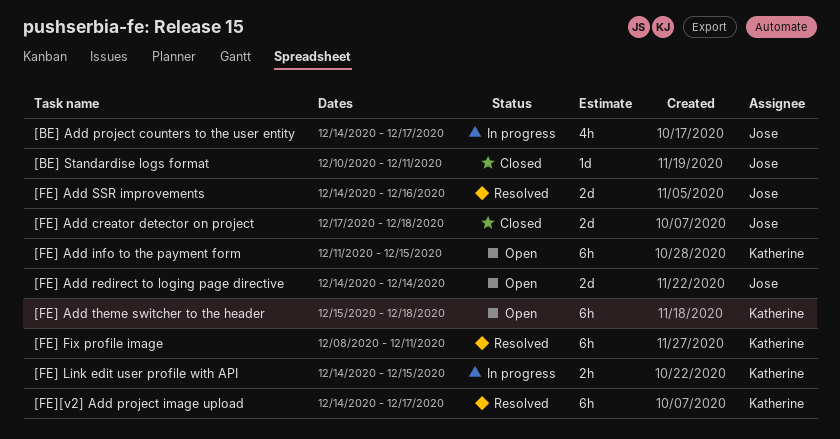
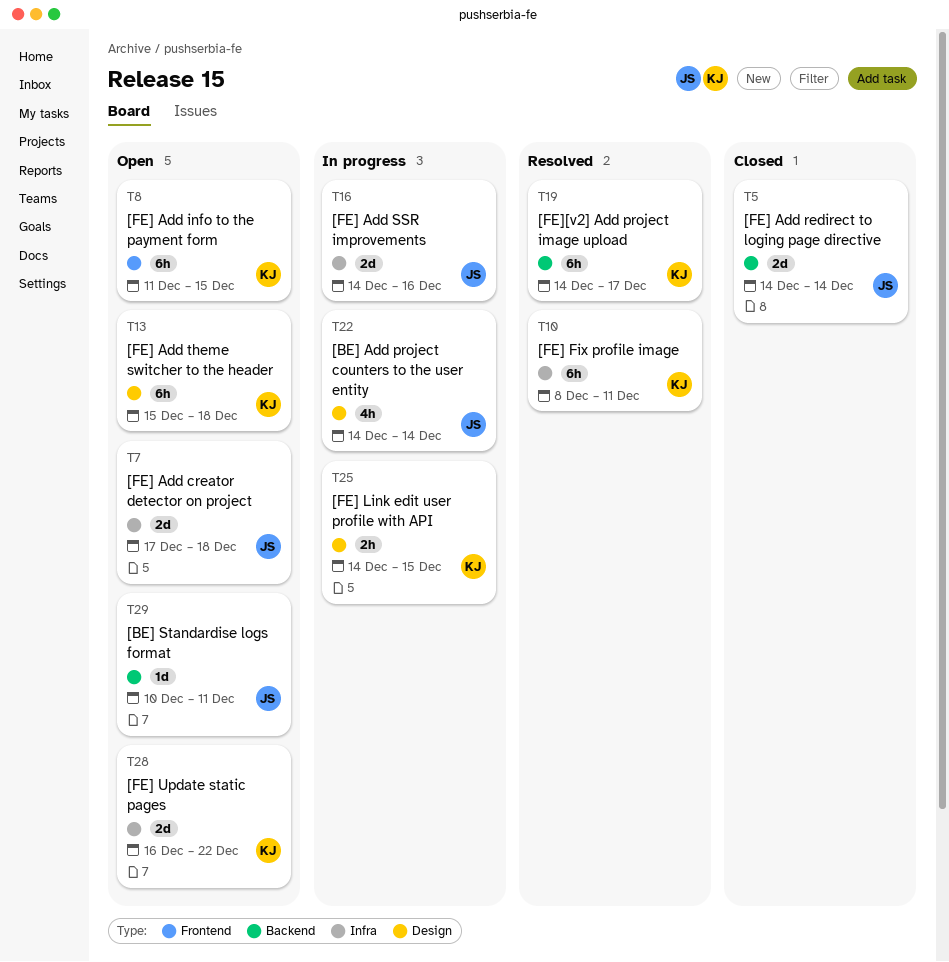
[BE] Add project counters to the user entity, due: Dec 17 -> Dec 14
[BE] Standardise logs format, status: Closed -> Open
[FE] Add creator detector on project, status: Closed -> Open
[FE] Add redirect to loging page directive, status: Open -> Closed
[FE] Add SSR improvements, status: Resolved -> In progress
[FE] Update static pages: none -> present

